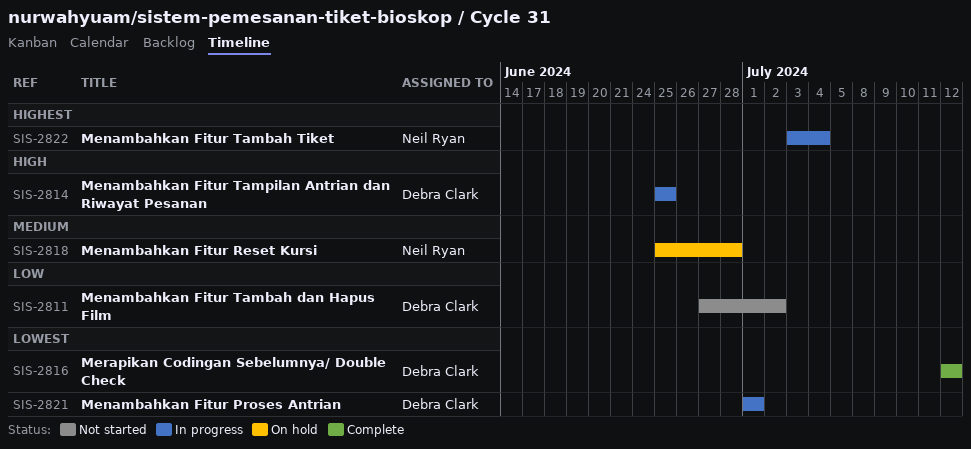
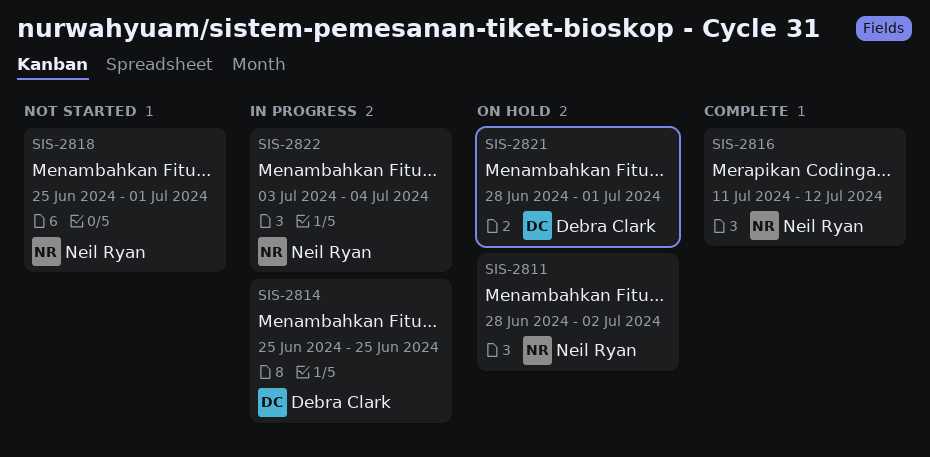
SIS-2811, status: Not started -> On hold
SIS-2811, owner: Debra Clark -> Neil Ryan
SIS-2811, start: Jun 27 -> Jun 28
SIS-2816, owner: Debra Clark -> Neil Ryan
SIS-2816, start: Jul 12 -> Jul 11
SIS-2818, status: On hold -> Not started
SIS-2818, due: Jun 28 -> Jul 1
SIS-2821, status: In progress -> On hold
SIS-2821, start: Jul 1 -> Jun 28

